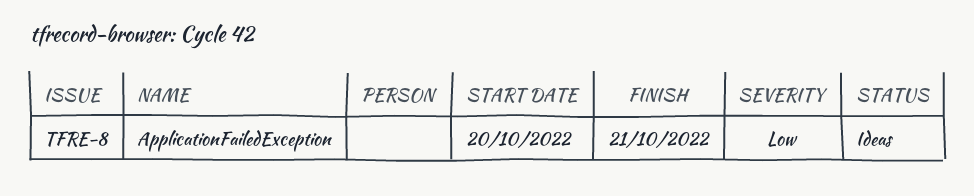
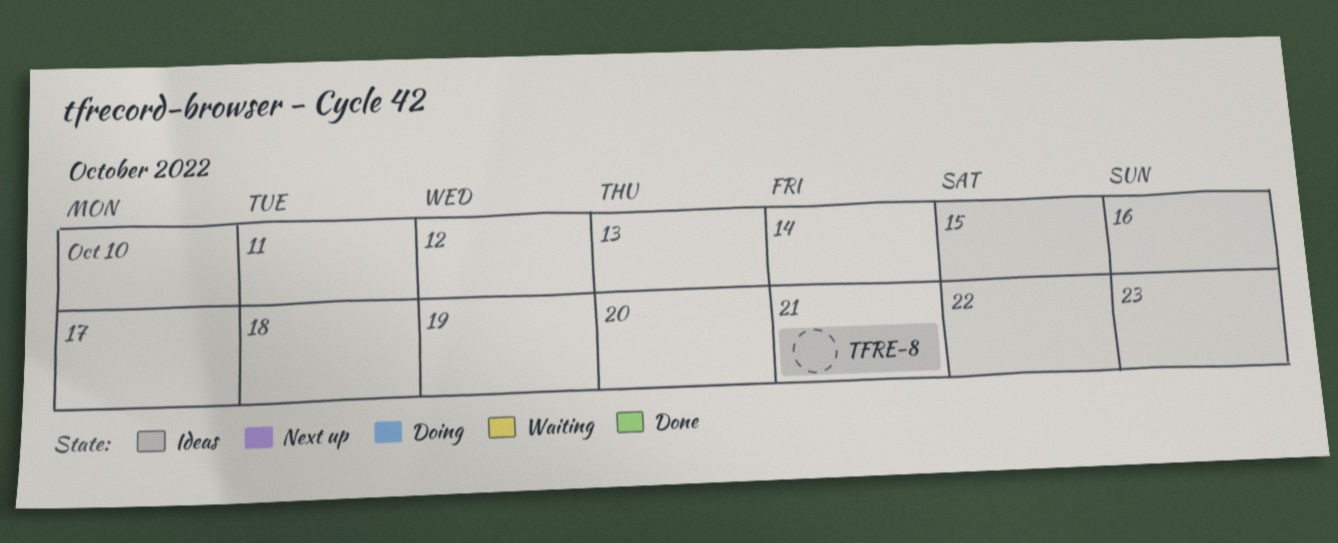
TFRE-8, start: Oct 20 -> Oct 21

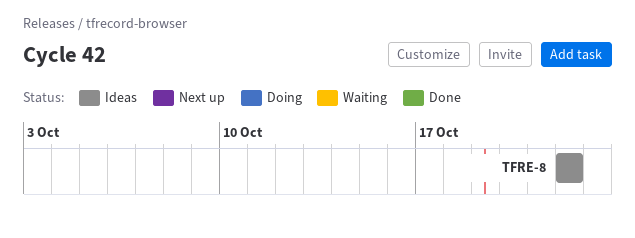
TFRE-8, start: Oct 21 -> Oct 22
TFRE-8, due: Oct 21 -> Oct 22

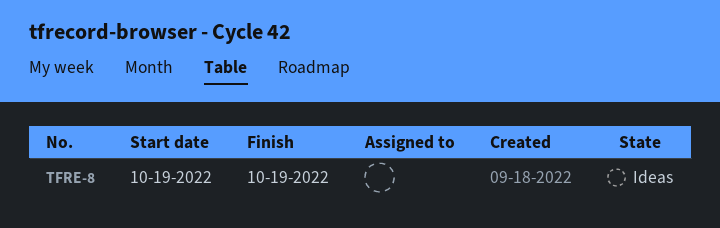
TFRE-8, start: Oct 22 -> Oct 19
TFRE-8, due: Oct 22 -> Oct 19

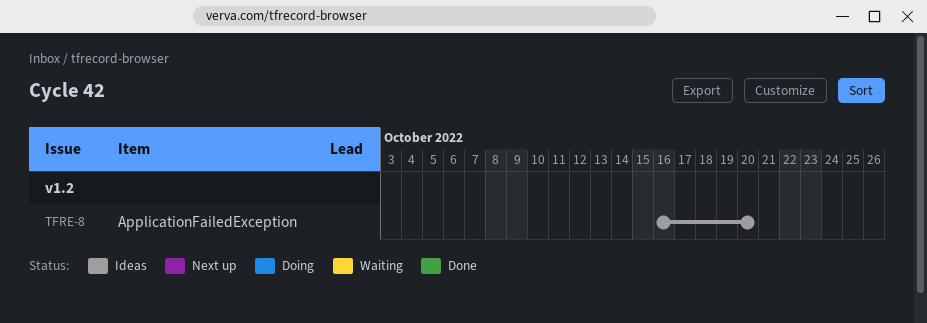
TFRE-8, start: Oct 19 -> Oct 16
TFRE-8, due: Oct 19 -> Oct 20

